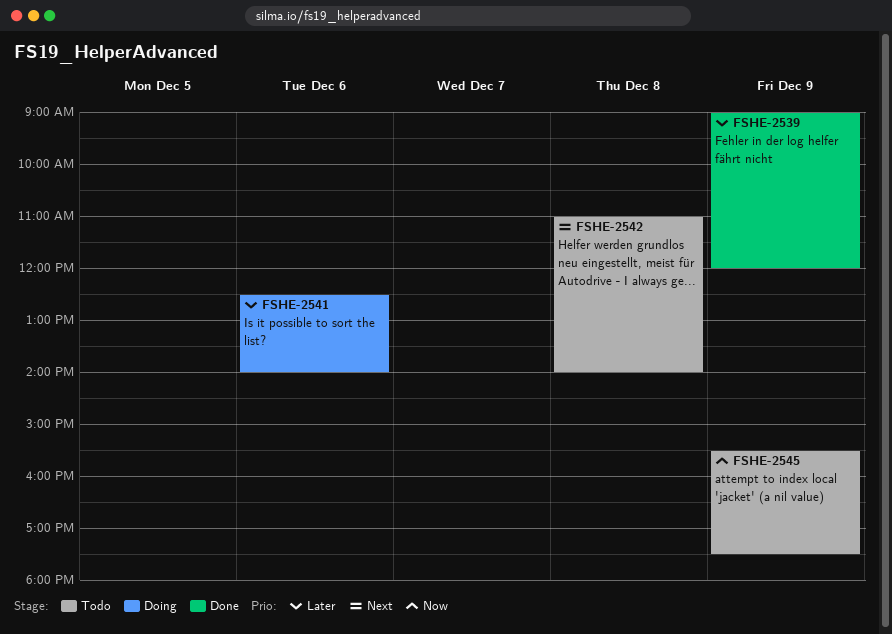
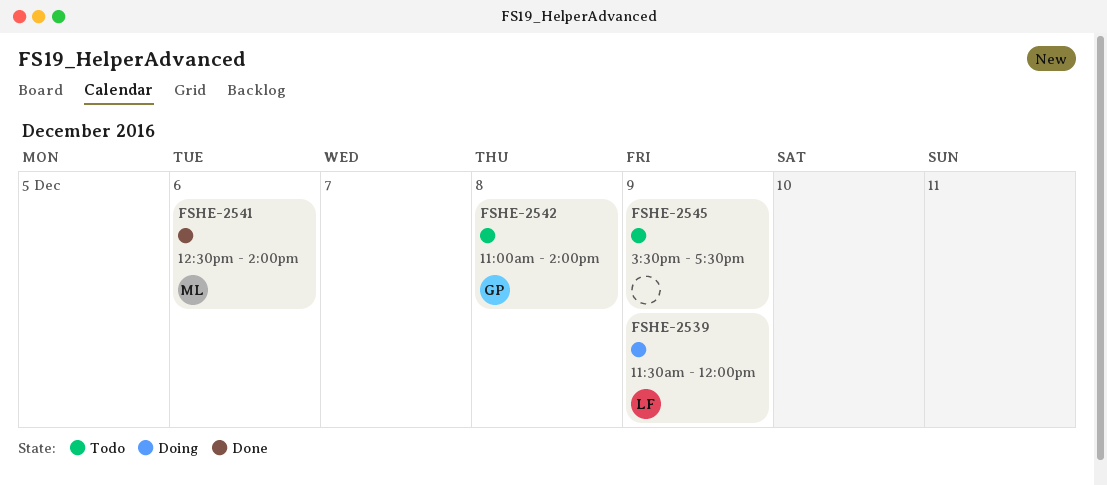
FSHE-2539, status: Done -> Doing
FSHE-2539, begins: 09:00 -> 11:30
FSHE-2541, status: Doing -> Done

